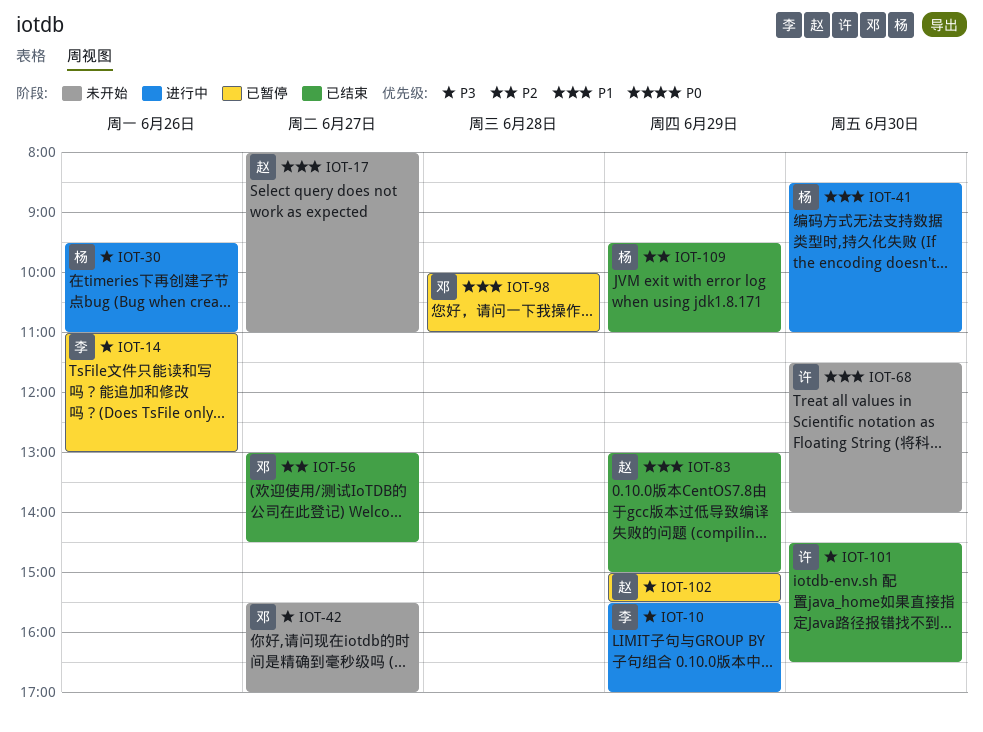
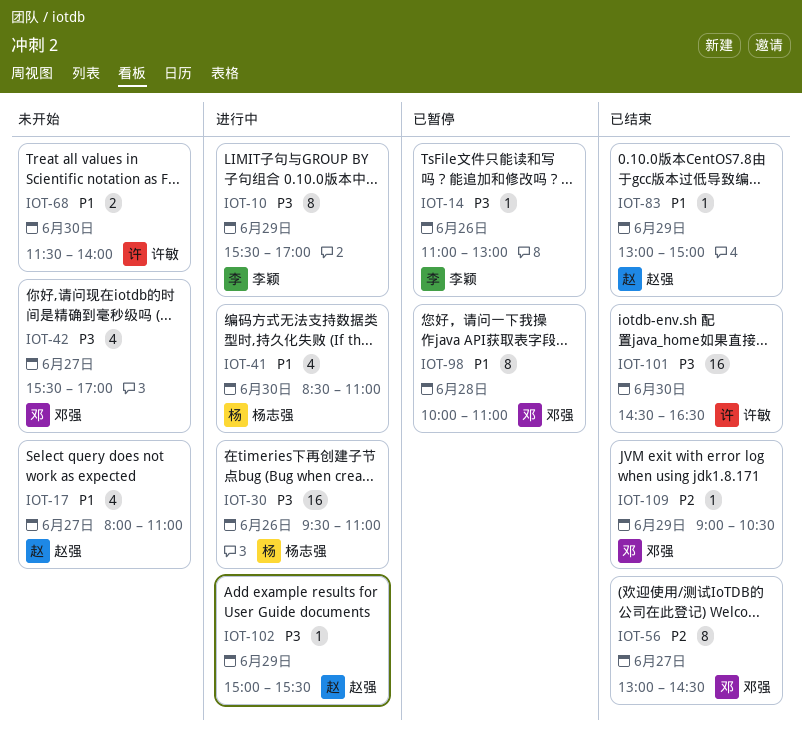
IOT-102, status: 已暂停 -> 进行中
IOT-109, owner: 杨志强 -> 邓强
IOT-109, begins: 09:30 -> 09:00
IOT-109, ends: 11:00 -> 10:30

